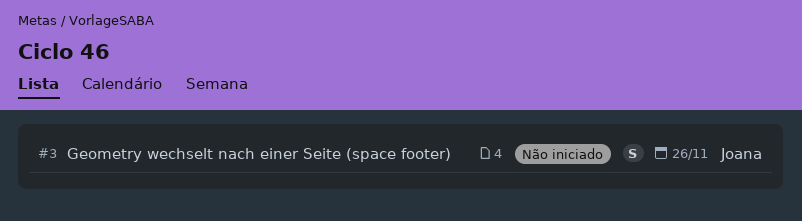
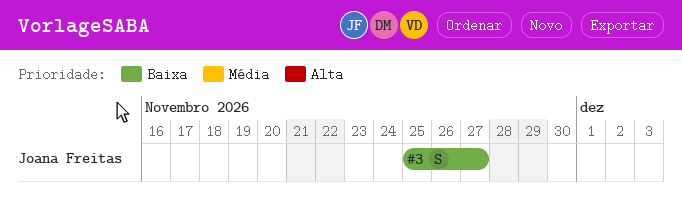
#3, due: Nov 26 -> Nov 27

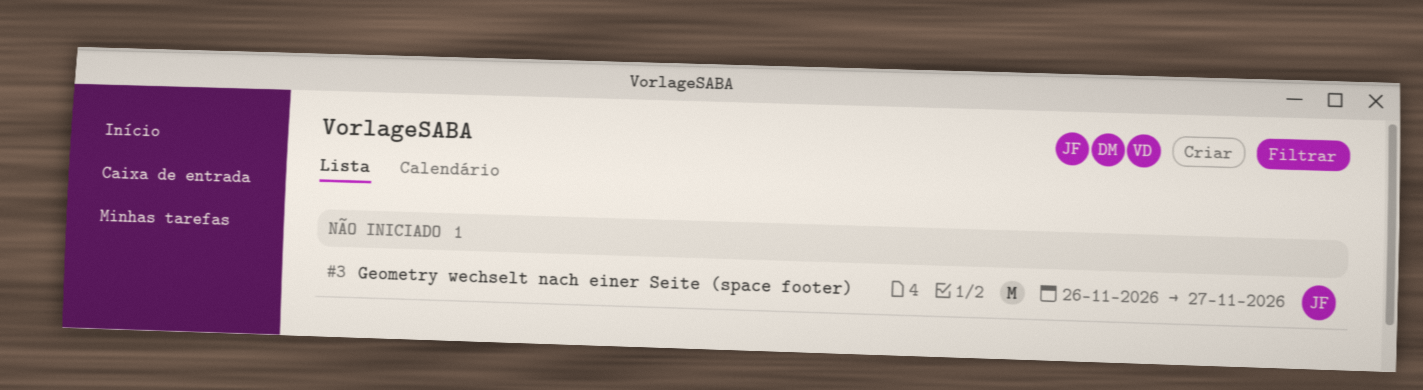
#3, estimate: S -> M
#3, start: Nov 25 -> Nov 26

